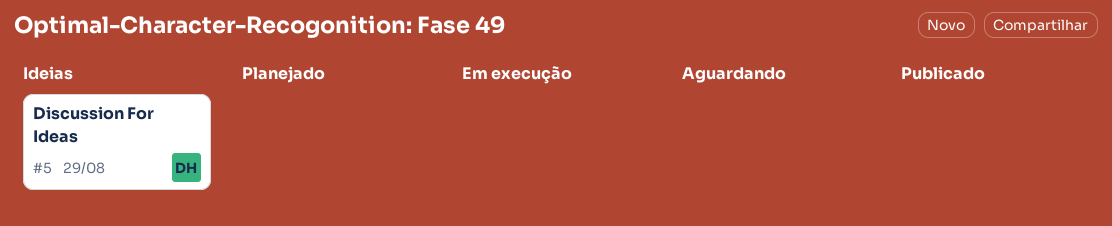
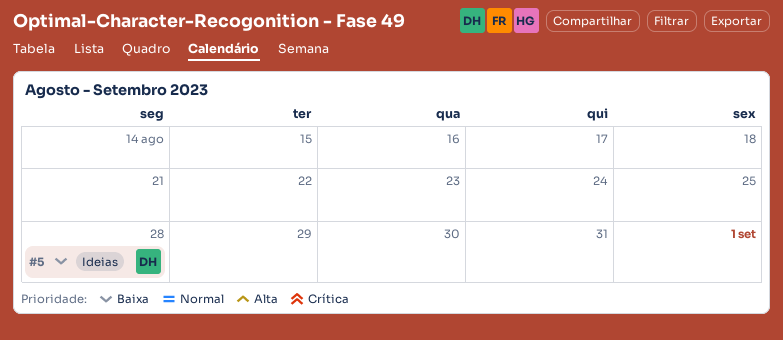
#5, due: Aug 29 -> Aug 28

